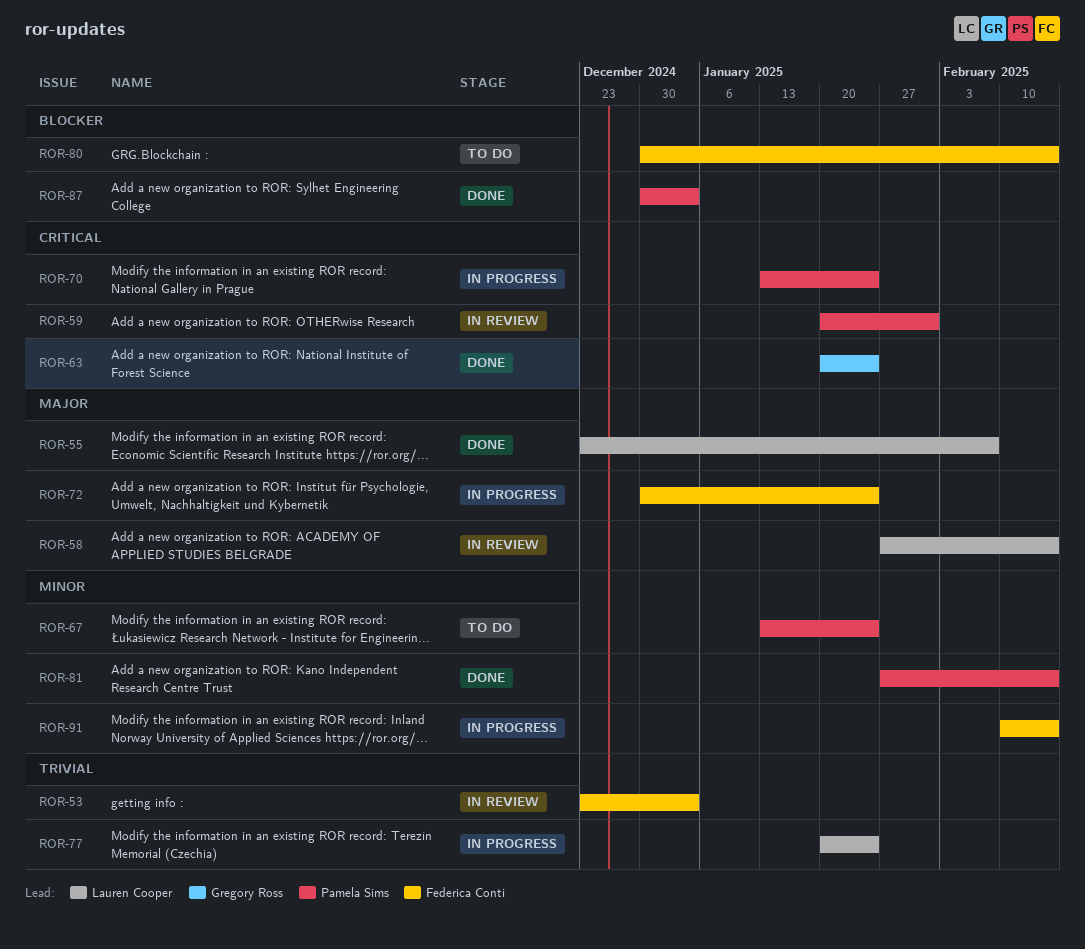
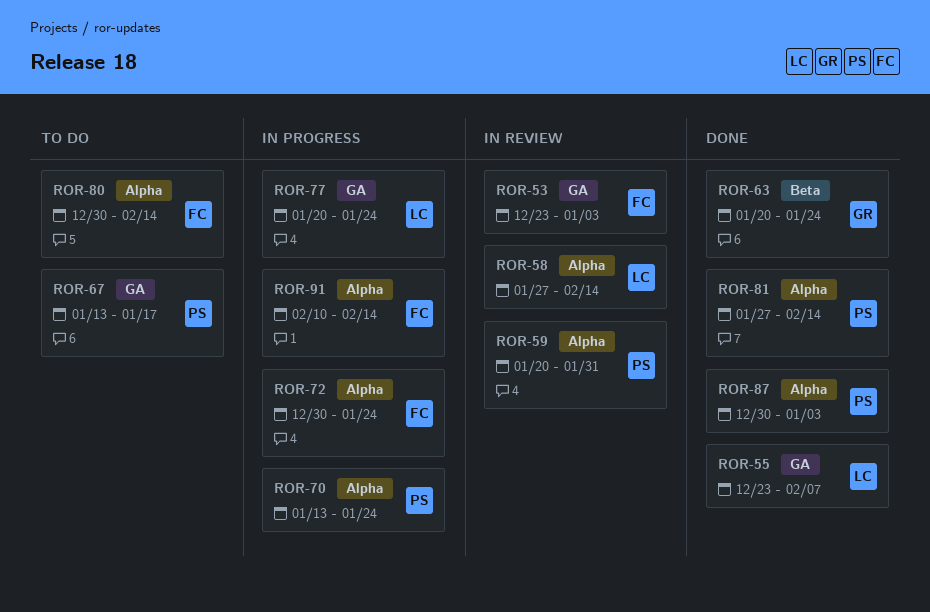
ROR-67, due: Jan 24 -> Jan 17

